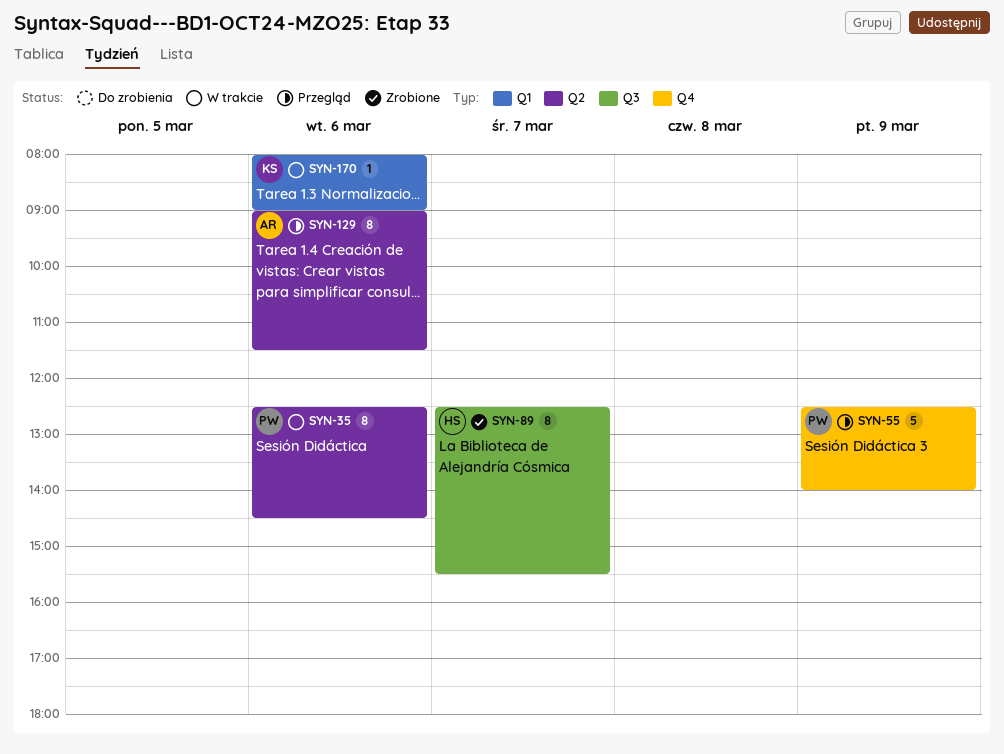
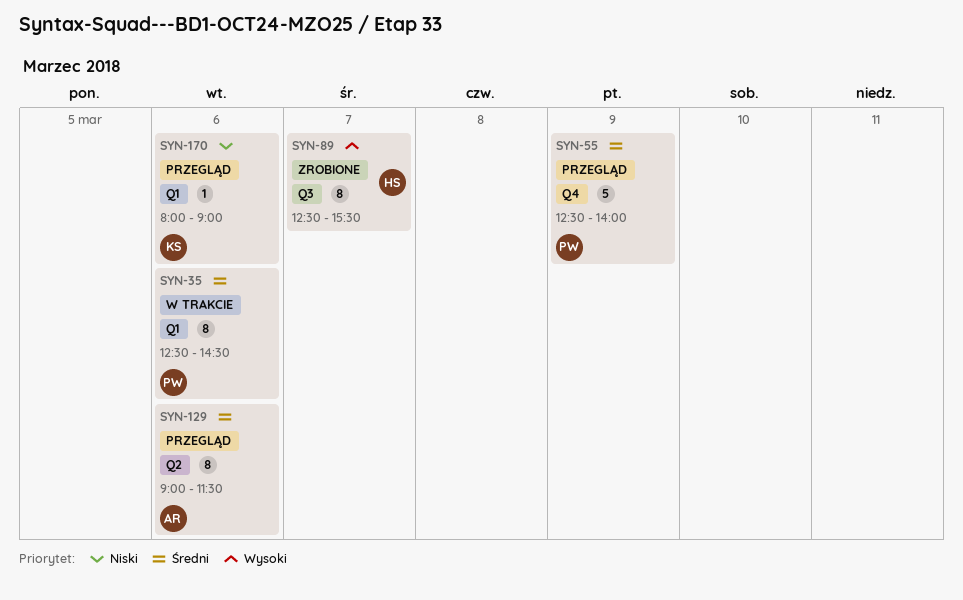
SYN-35, label: Q2 -> Q1
SYN-170, status: W trakcie -> Przegląd

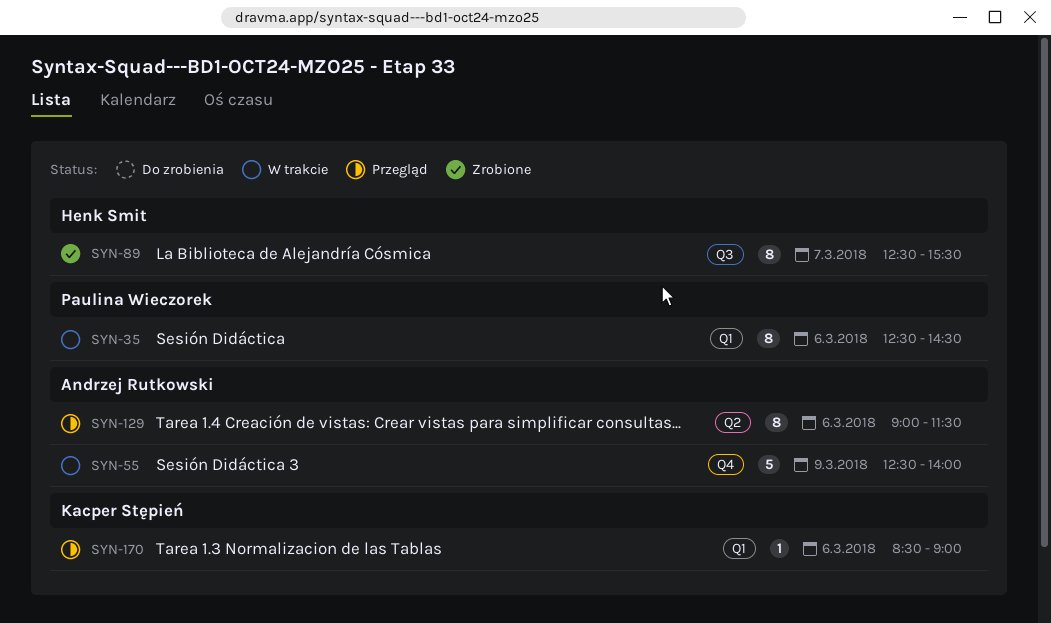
SYN-55, status: Przegląd -> W trakcie
SYN-55, owner: Paulina Wieczorek -> Andrzej Rutkowski
SYN-170, begins: 08:00 -> 08:30

